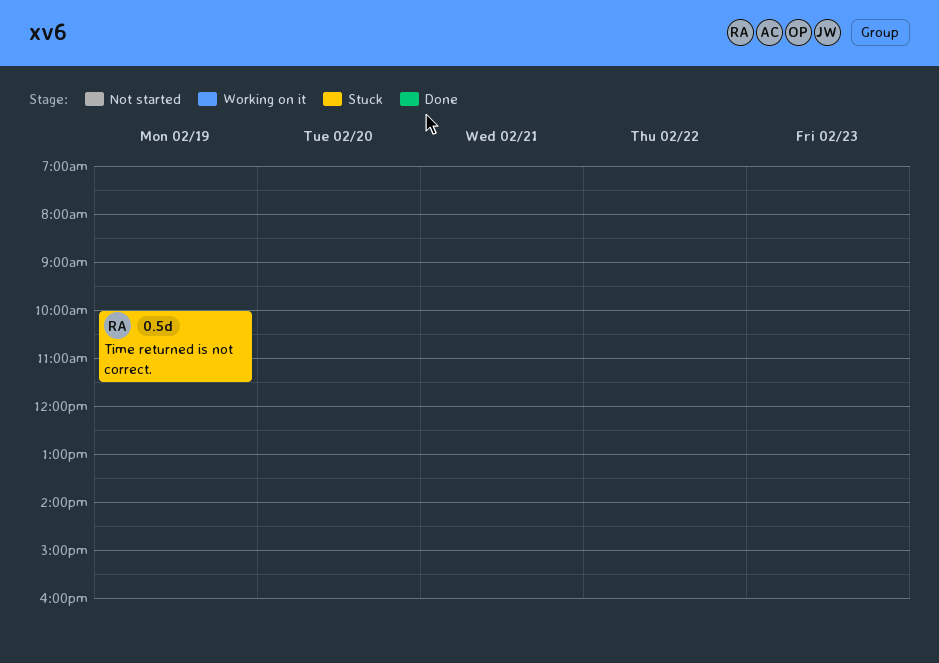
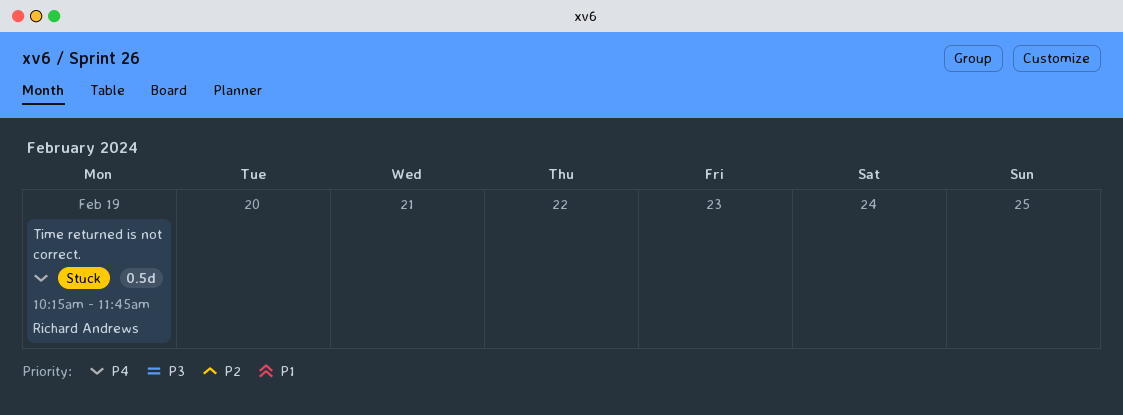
Time returned is not correct., begins: 10:00 -> 10:15
Time returned is not correct., ends: 11:30 -> 11:45

